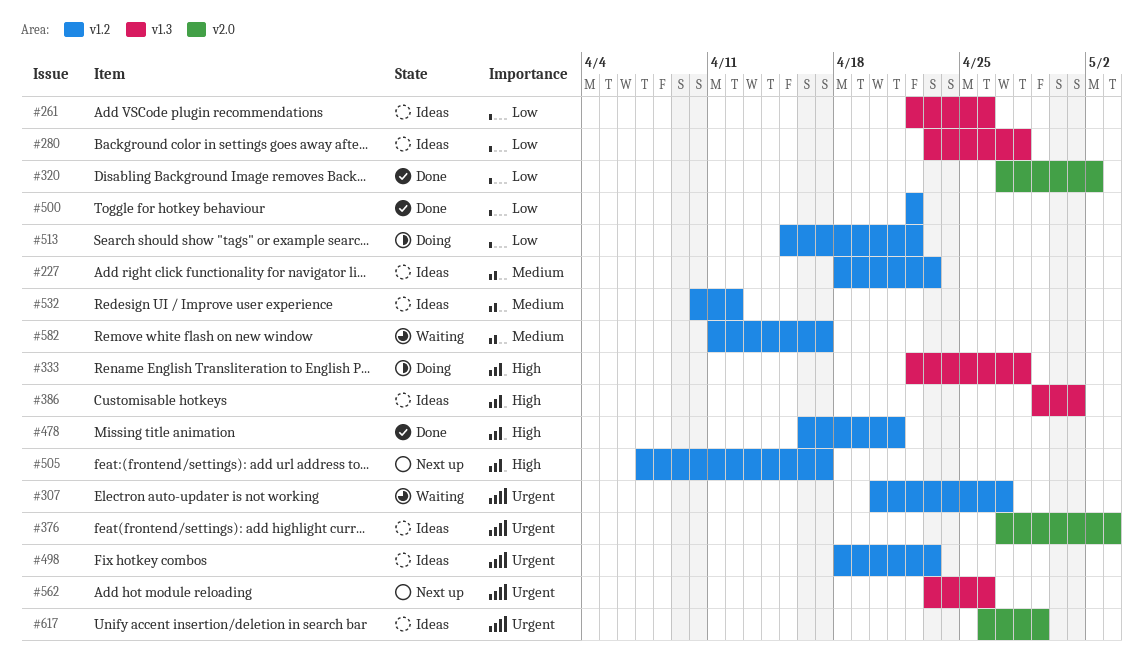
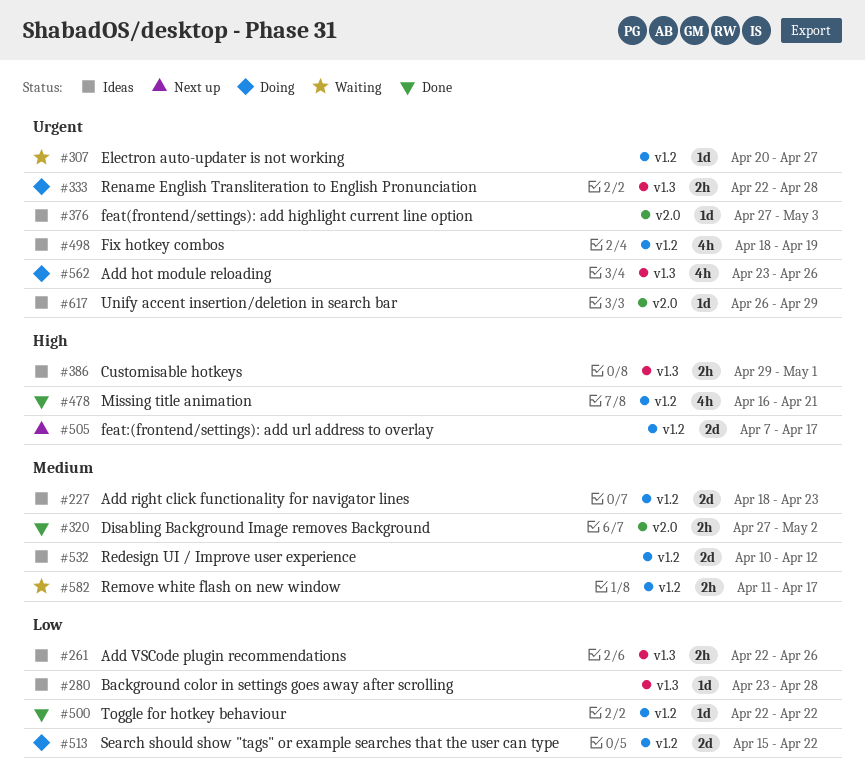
#320, priority: Low -> Medium
#333, priority: High -> Urgent
#498, due: Apr 23 -> Apr 19
#562, status: Next up -> Doing

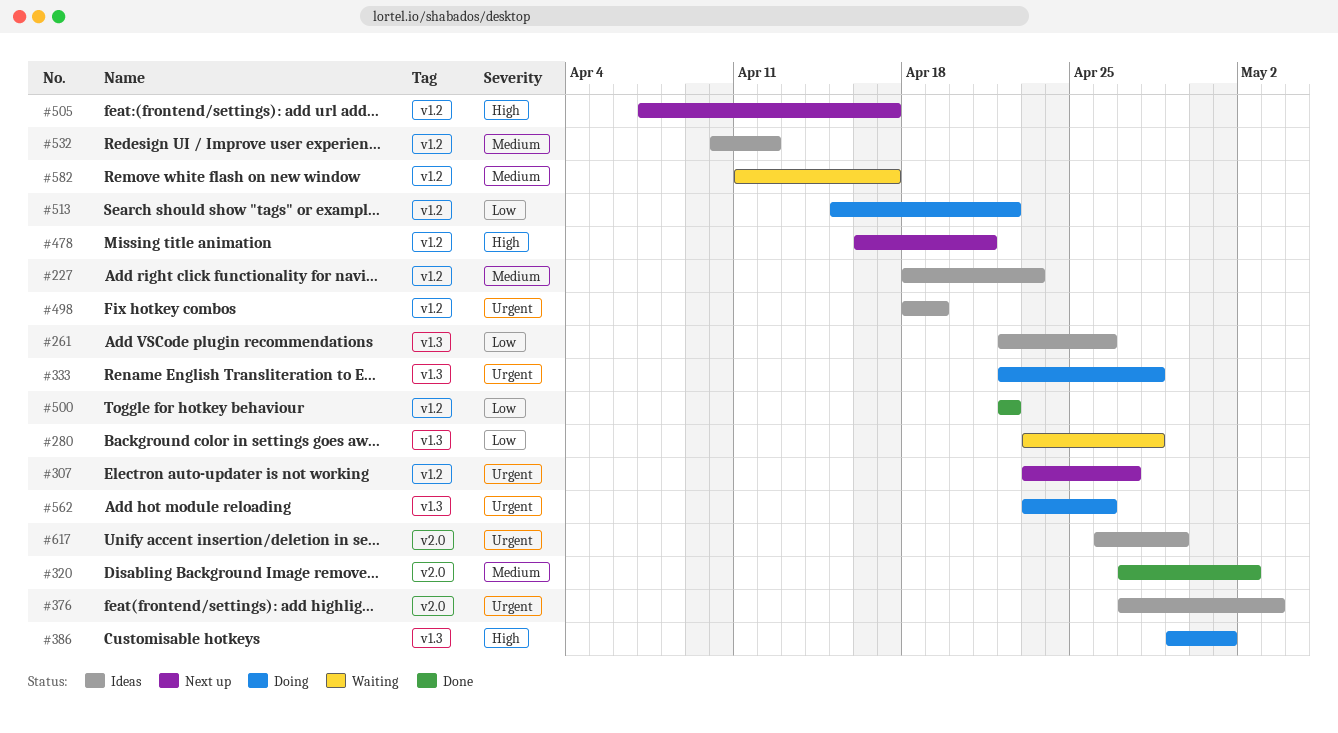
#280, status: Ideas -> Waiting
#307, status: Waiting -> Next up
#307, start: Apr 20 -> Apr 23
#386, status: Ideas -> Doing
#478, status: Done -> Next up

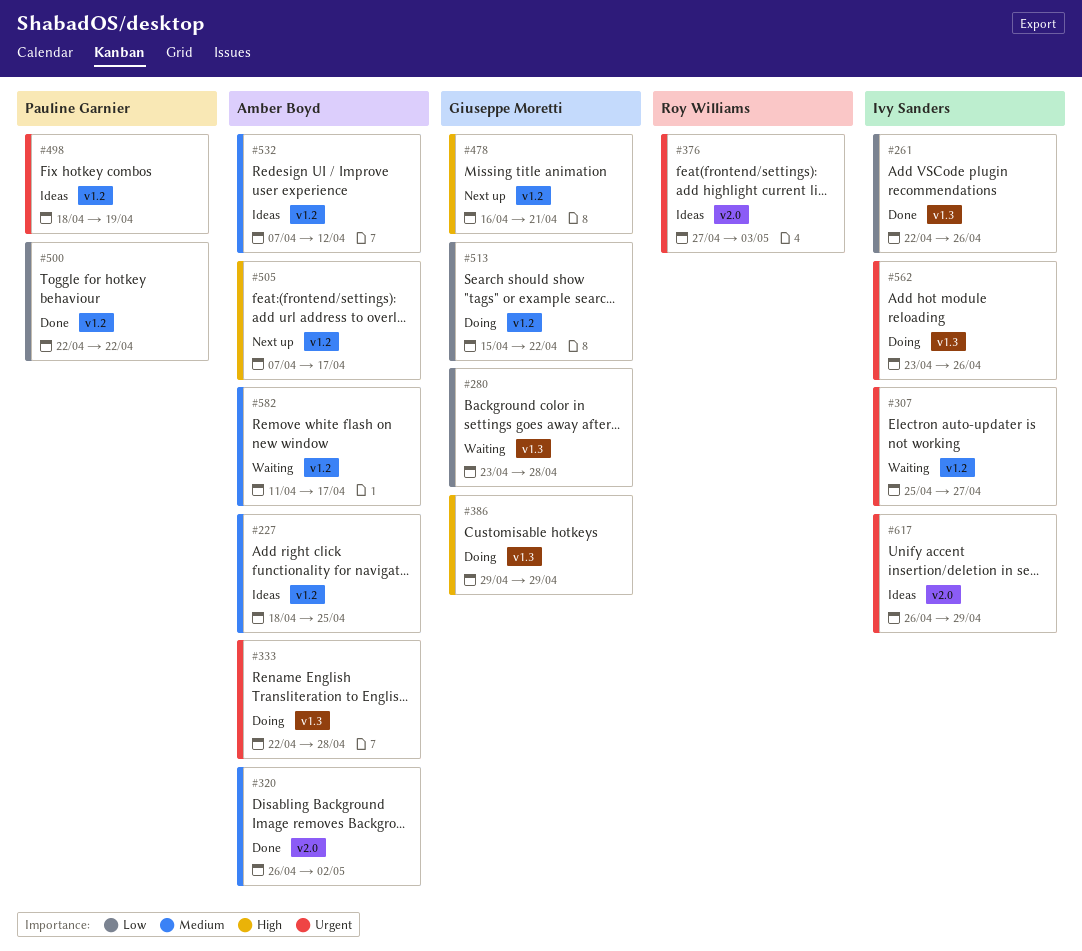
#227, due: Apr 23 -> Apr 25
#261, status: Ideas -> Done
#307, status: Next up -> Waiting
#307, start: Apr 23 -> Apr 25
#320, start: Apr 27 -> Apr 26
#386, due: May 1 -> Apr 29
#532, start: Apr 10 -> Apr 7

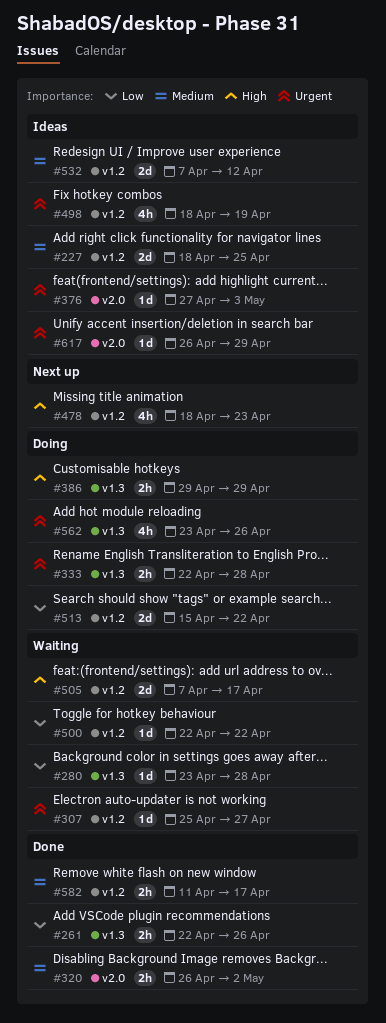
#478, start: Apr 16 -> Apr 18
#478, due: Apr 21 -> Apr 23
#500, status: Done -> Waiting
#505, status: Next up -> Waiting
#582, status: Waiting -> Done

